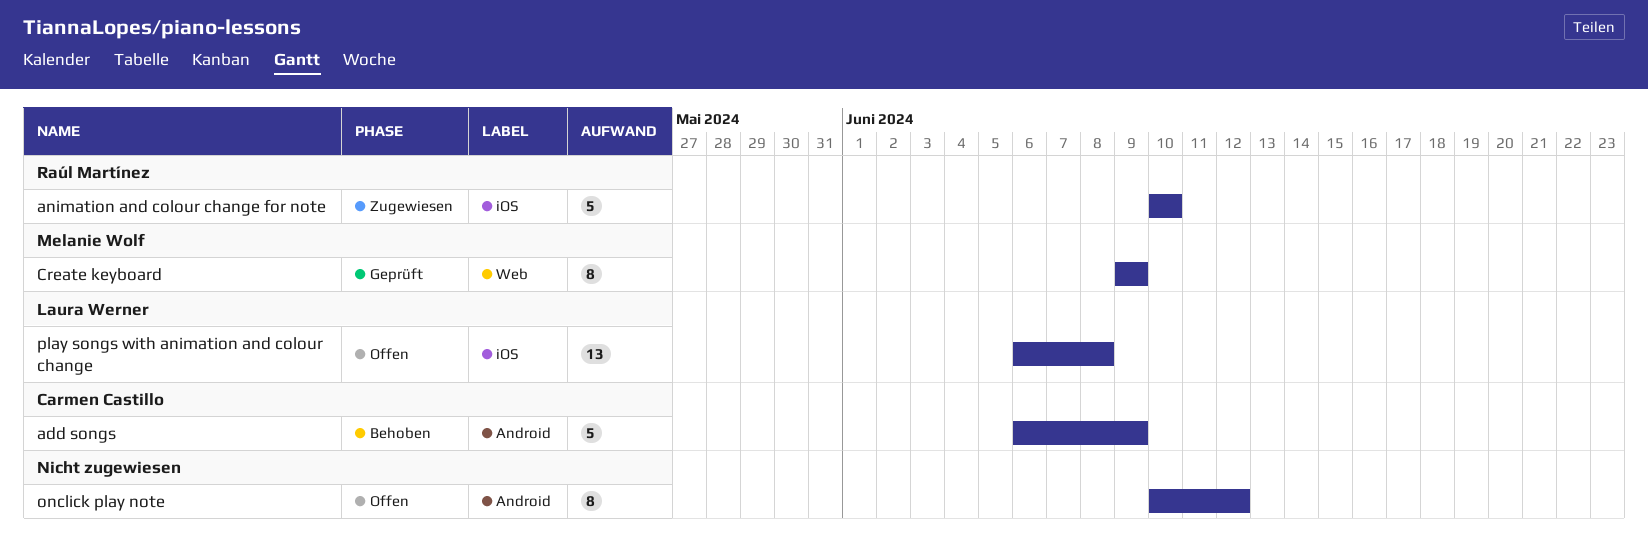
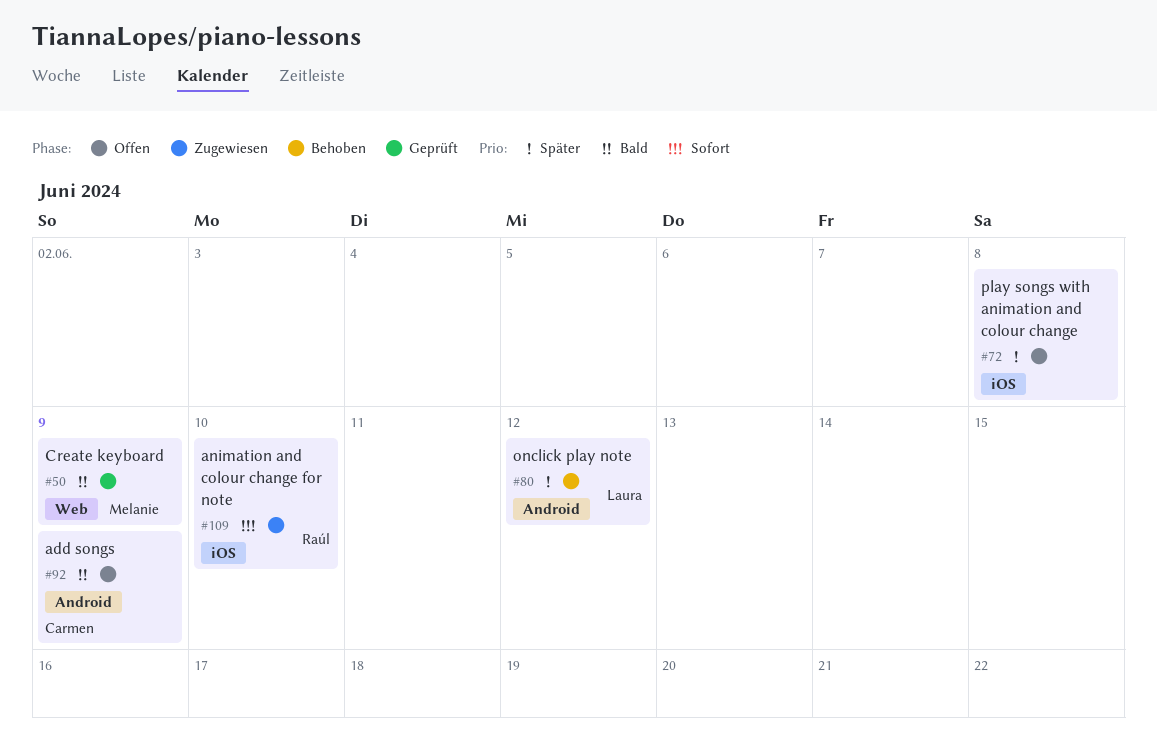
add songs, status: Behoben -> Offen
onclick play note, status: Offen -> Behoben
onclick play note, owner: none -> Laura Werner
play songs with animation and colour change, owner: Laura Werner -> none

